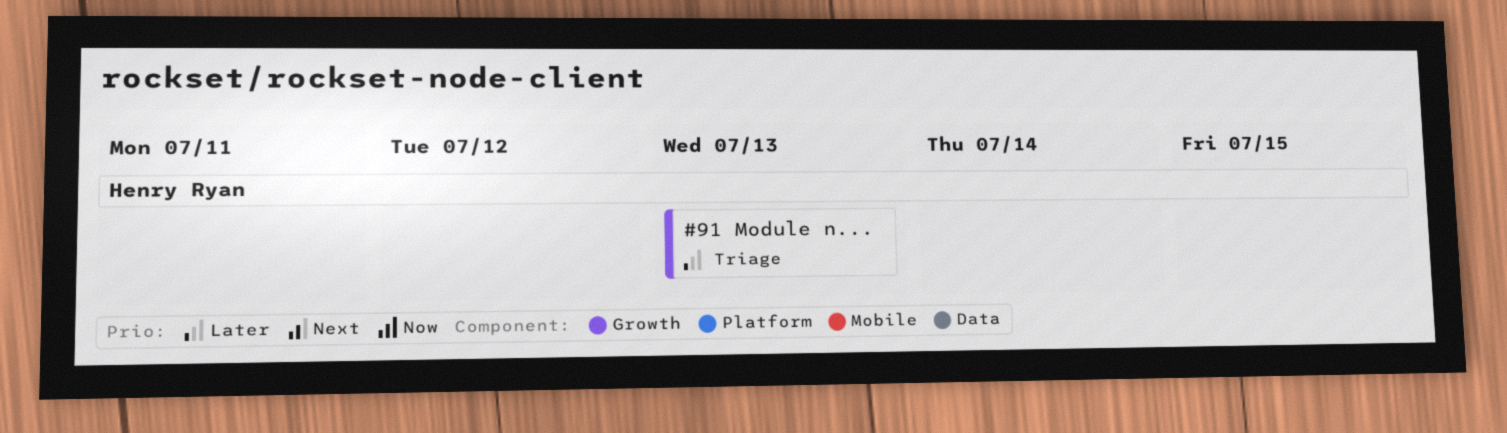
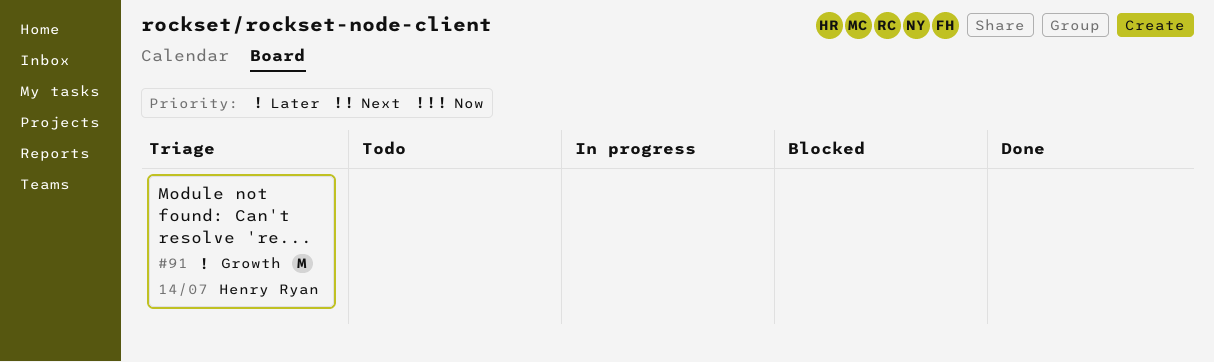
#91, due: Jul 13 -> Jul 14

